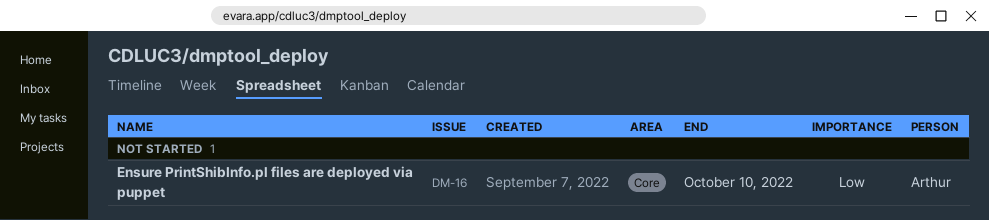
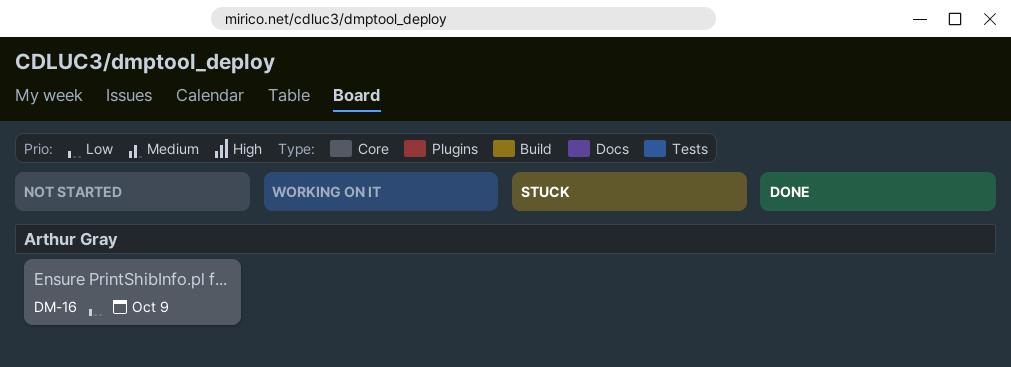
DM-16, due: Oct 10 -> Oct 9

